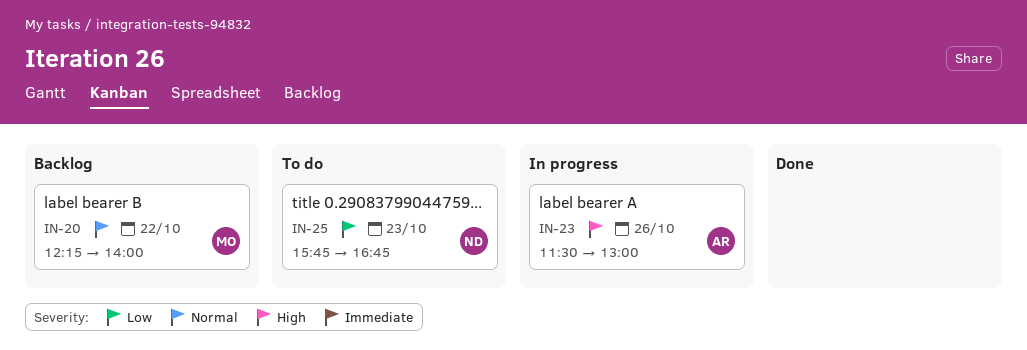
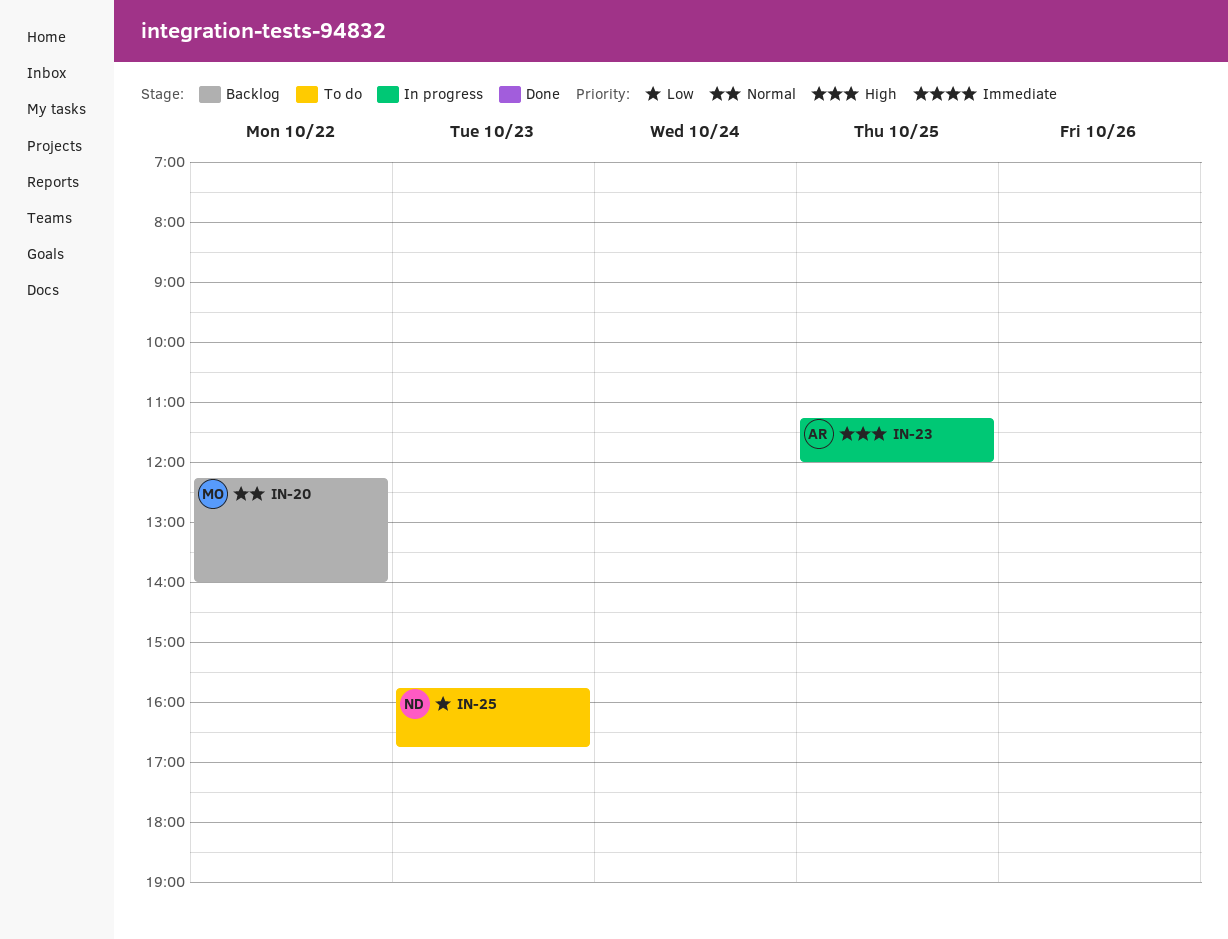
IN-23, day: Oct 26 -> Oct 25
IN-23, begins: 11:30 -> 11:15
IN-23, ends: 13:00 -> 12:00

